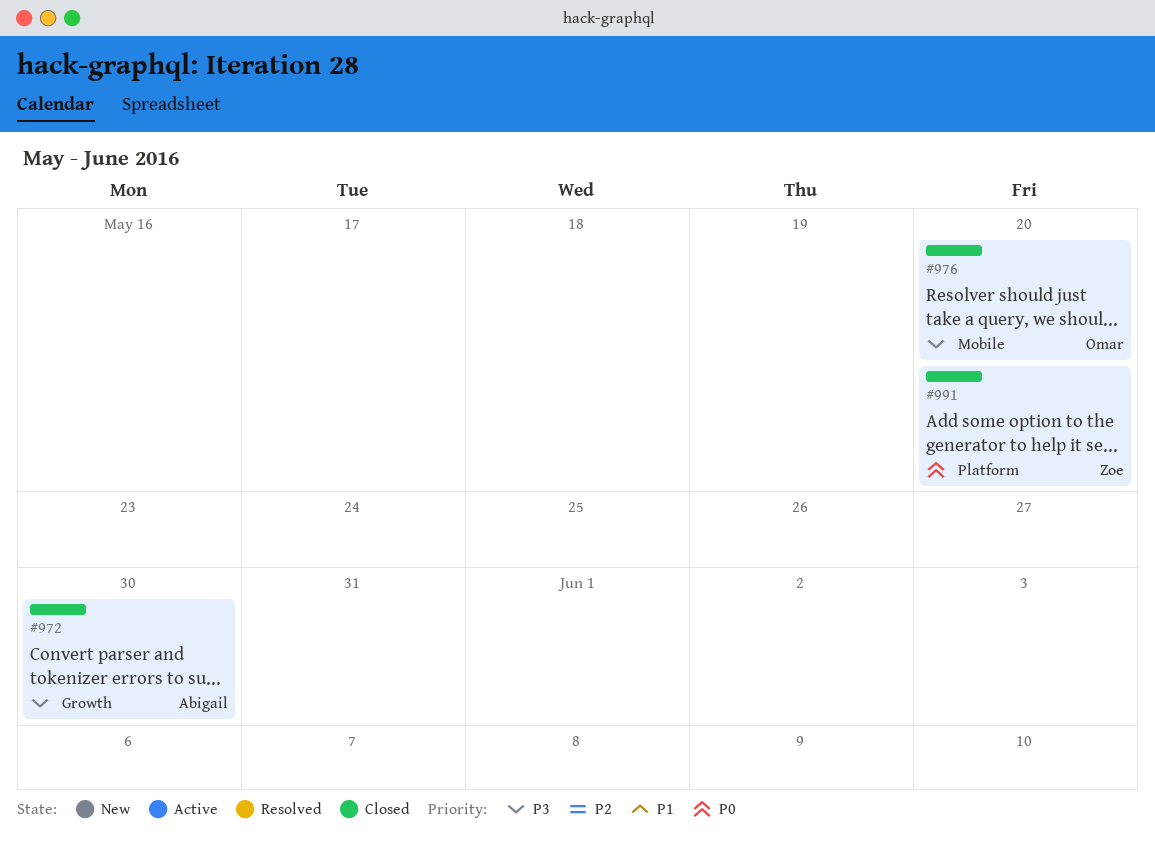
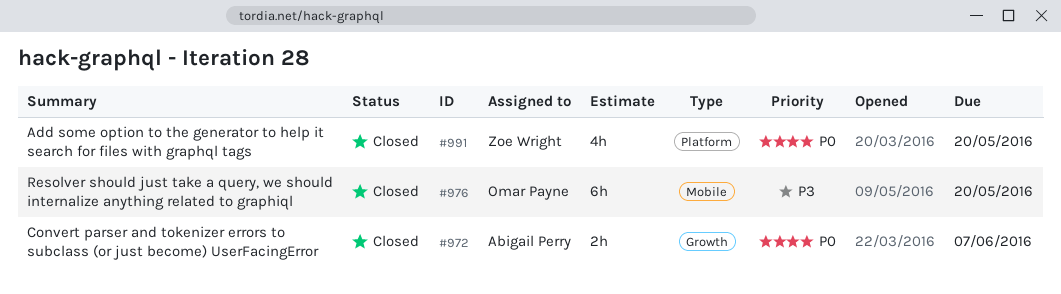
#972, priority: P3 -> P0
#972, due: May 30 -> Jun 7

